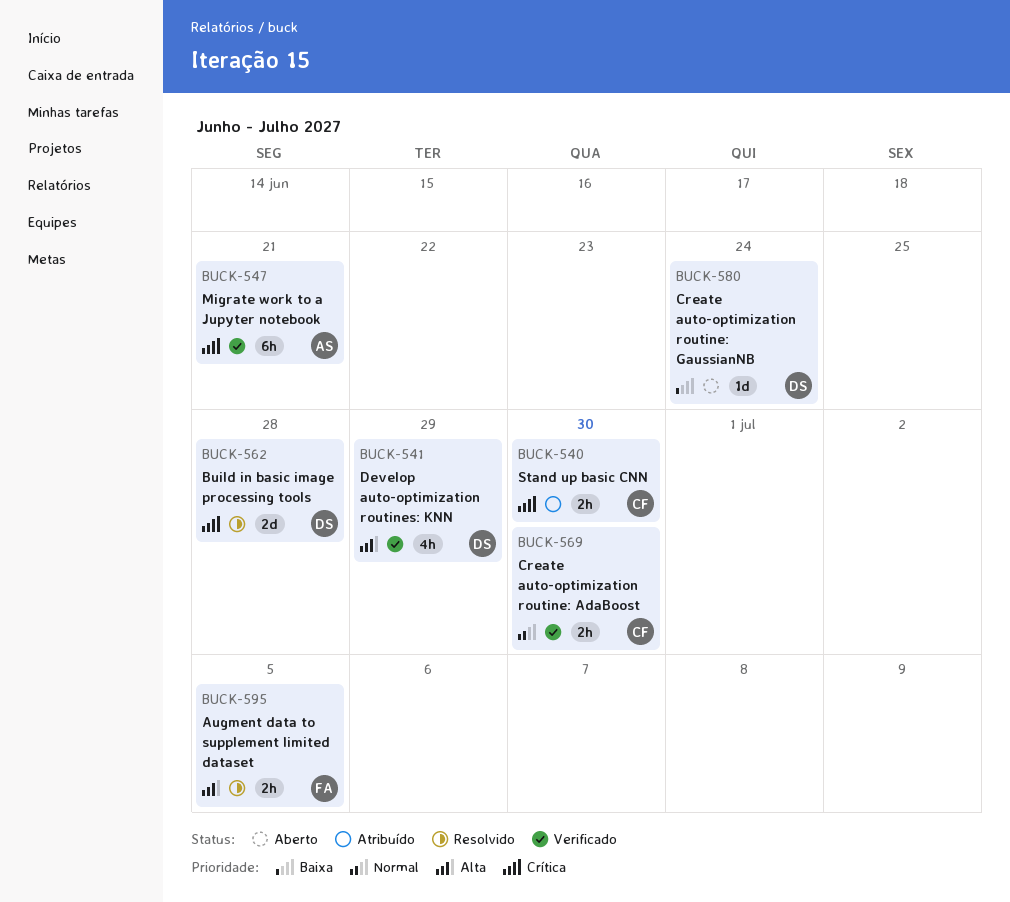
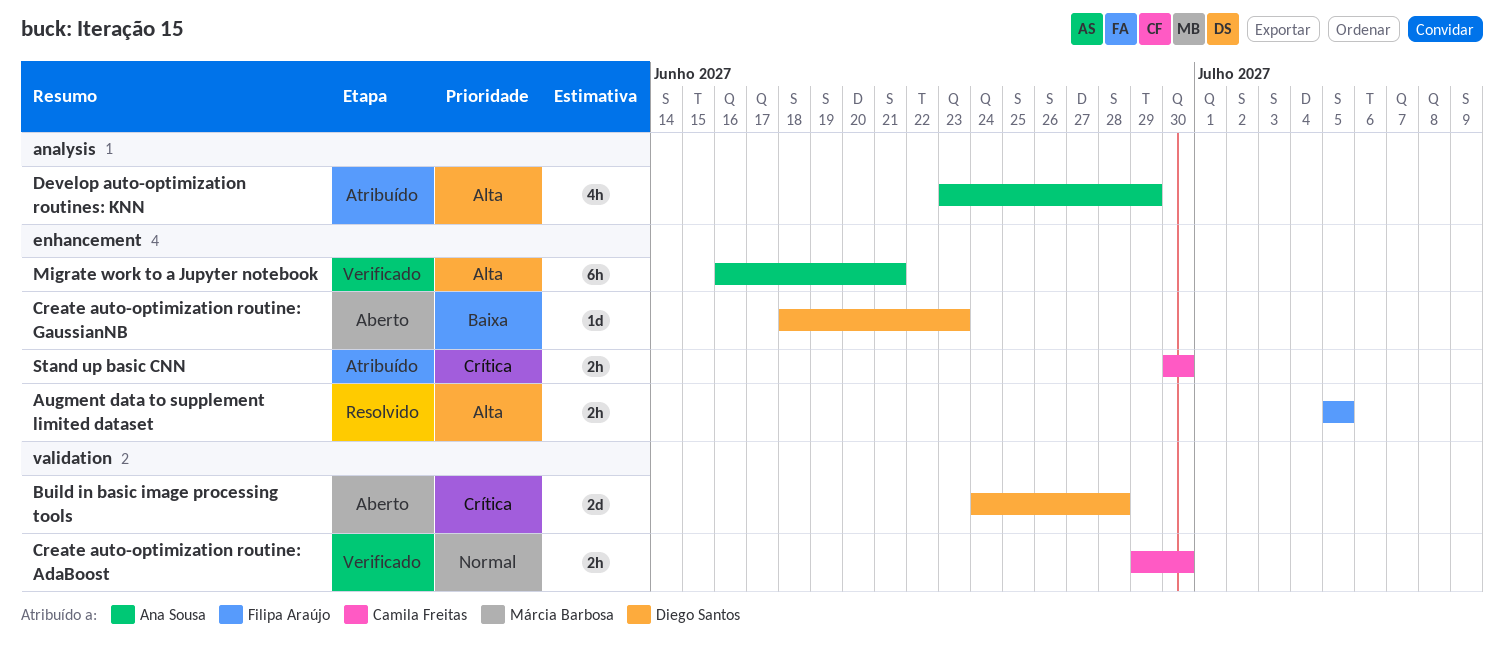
Build in basic image processing tools, status: Resolvido -> Aberto
Create auto-optimization routine: GaussianNB, due: Jun 24 -> Jun 23
Develop auto-optimization routines: KNN, status: Verificado -> Atribuído
Develop auto-optimization routines: KNN, owner: Diego Santos -> Ana Sousa
Migrate work to a Jupyter notebook, priority: Crítica -> Alta

